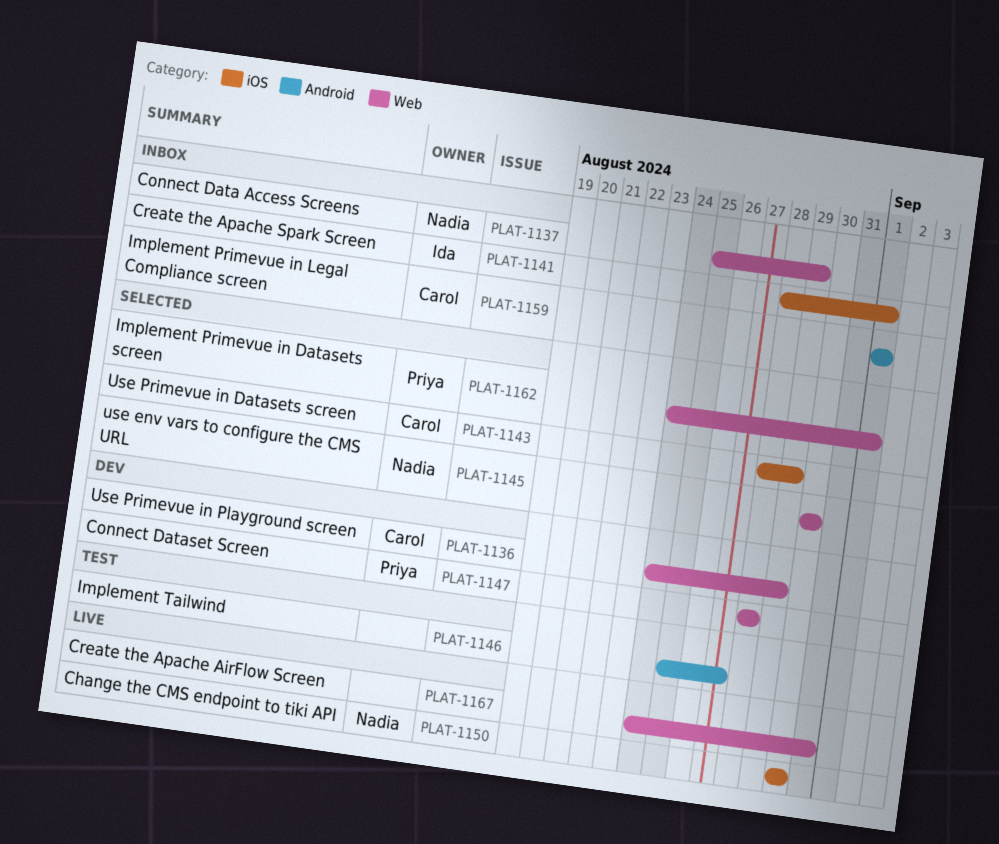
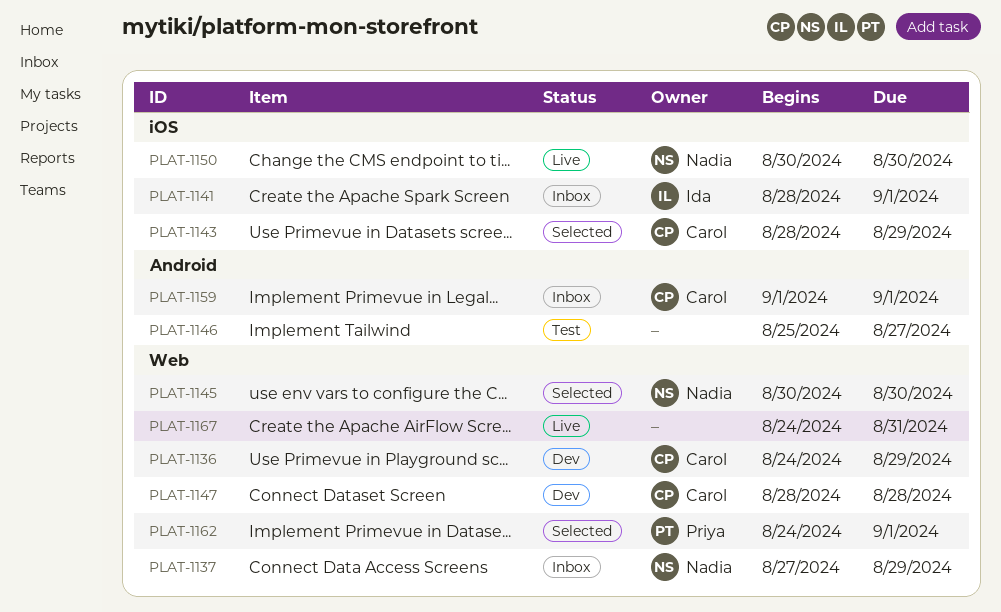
PLAT-1137, start: Aug 25 -> Aug 27
PLAT-1147, owner: Priya -> Carol

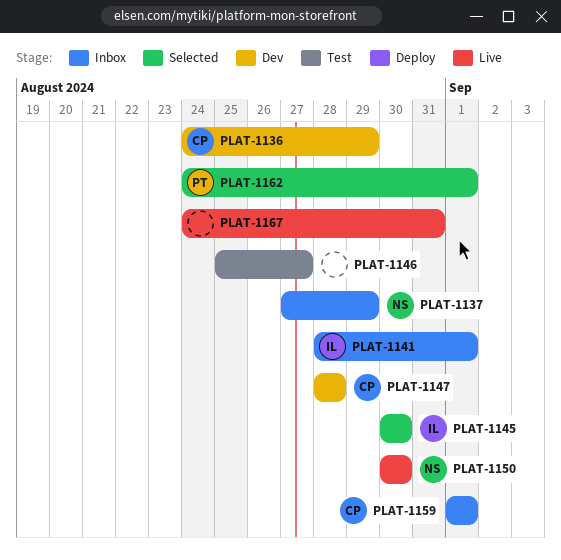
PLAT-1143: present -> none
PLAT-1145, owner: Nadia -> Ida

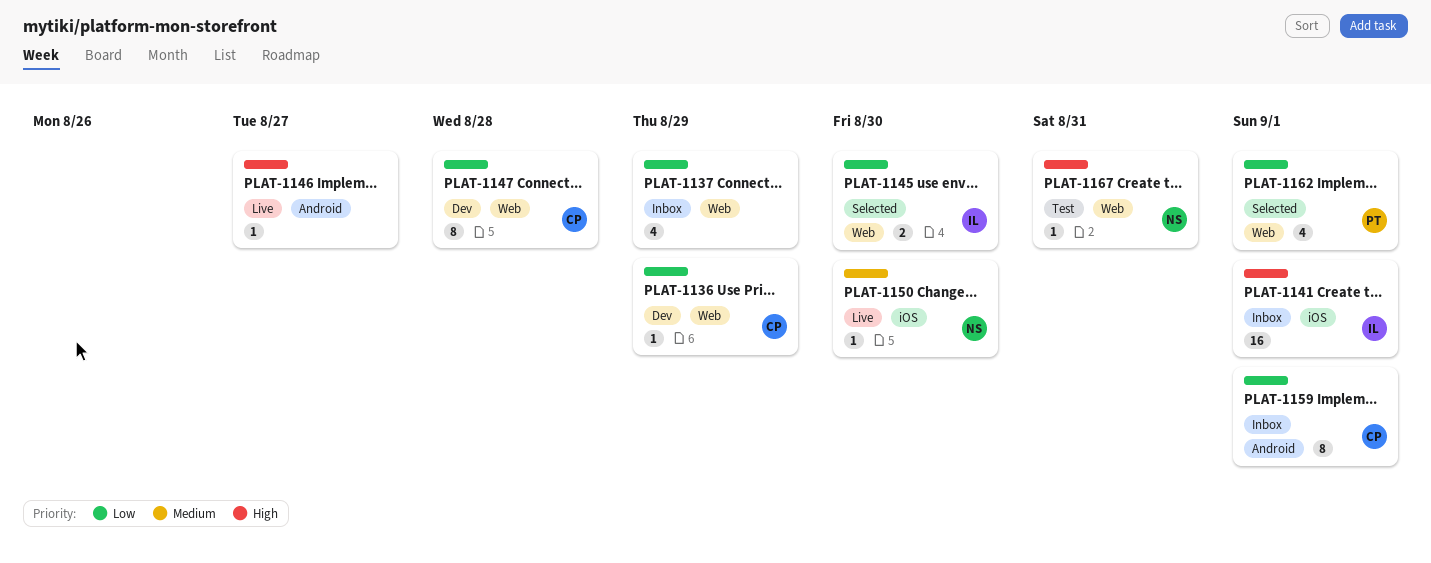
PLAT-1137, owner: NS -> none
PLAT-1146, status: Test -> Live
PLAT-1167, status: Live -> Test
PLAT-1167, owner: none -> NS

